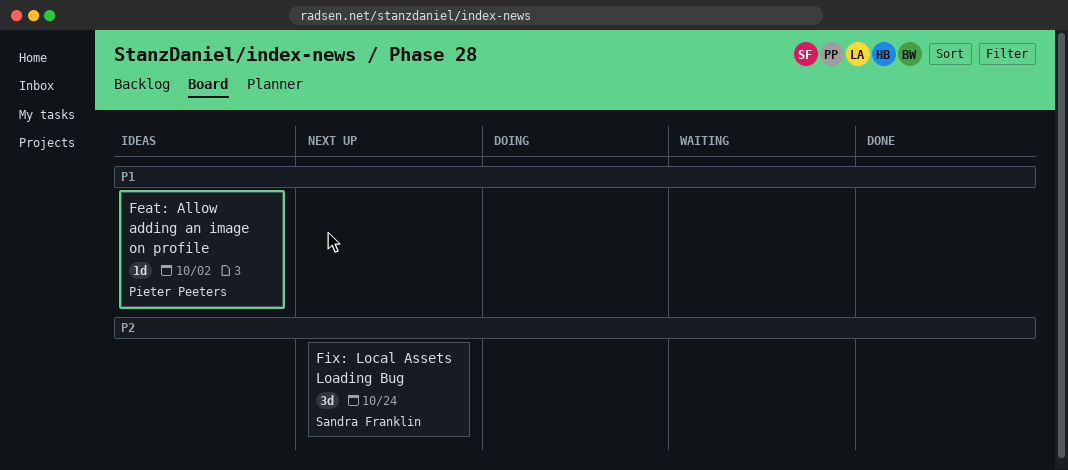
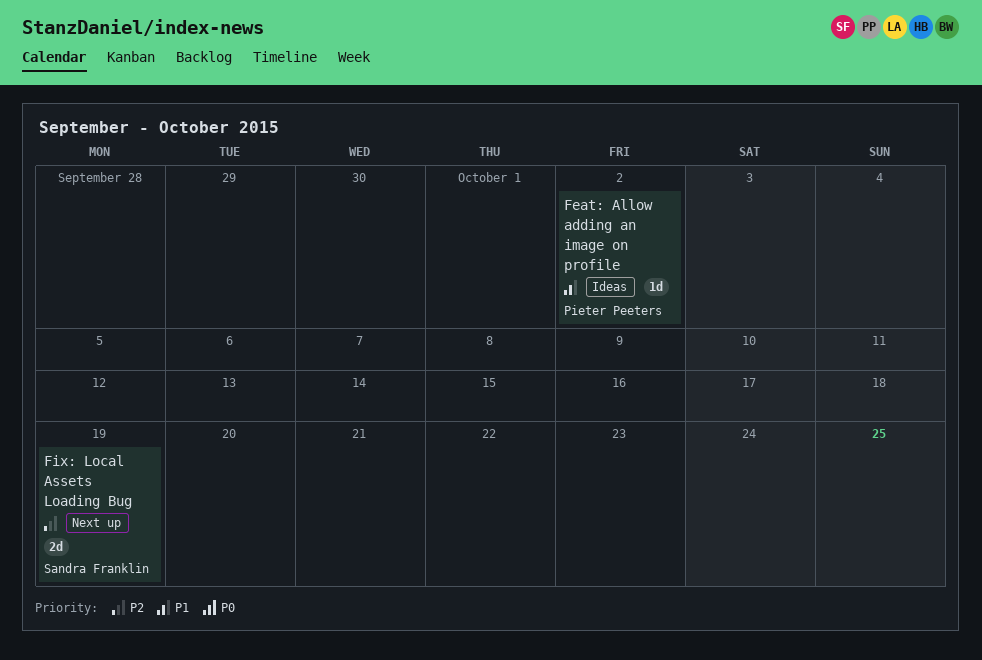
Fix: Local Assets Loading Bug, estimate: 3d -> 2d
Fix: Local Assets Loading Bug, due: Oct 24 -> Oct 19

